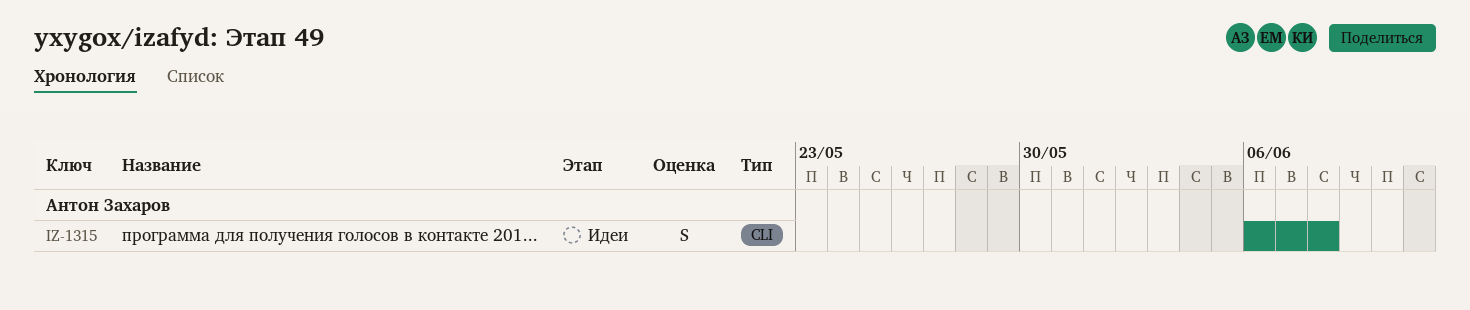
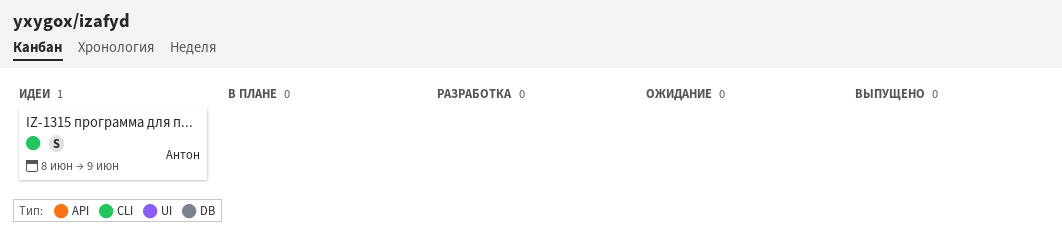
IZ-1315, start: Jun 6 -> Jun 8
IZ-1315, due: Jun 8 -> Jun 9

